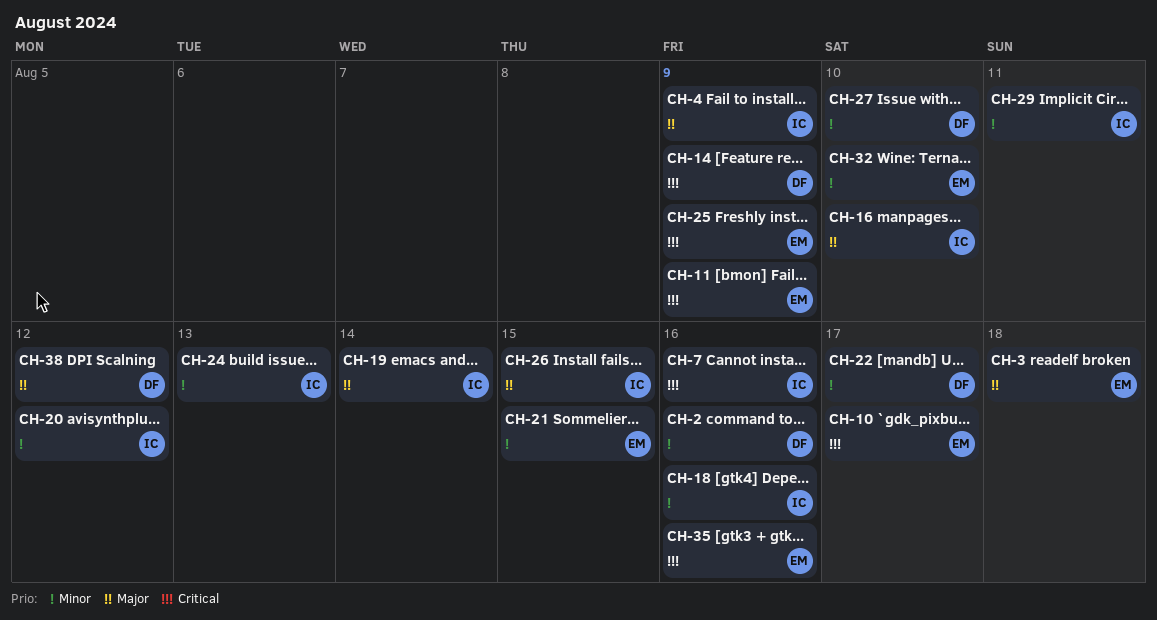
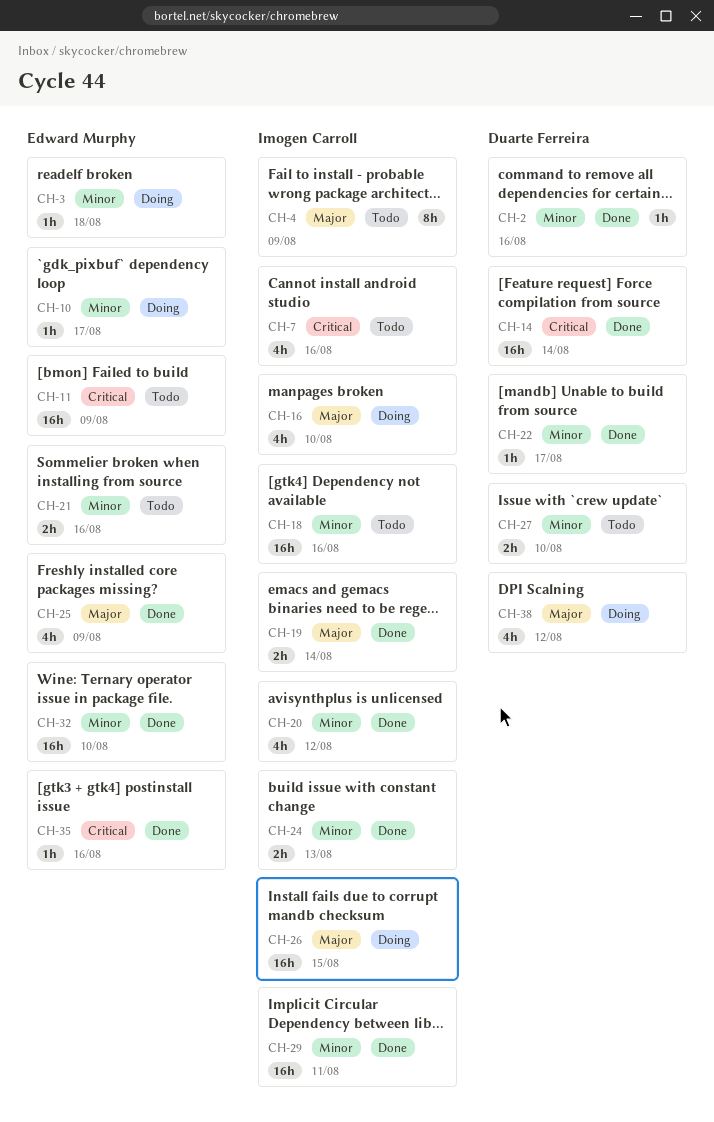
CH-3, priority: Major -> Minor
CH-10, priority: Critical -> Minor
CH-14, due: Aug 9 -> Aug 14
CH-21, due: Aug 15 -> Aug 16
CH-25, priority: Critical -> Major

